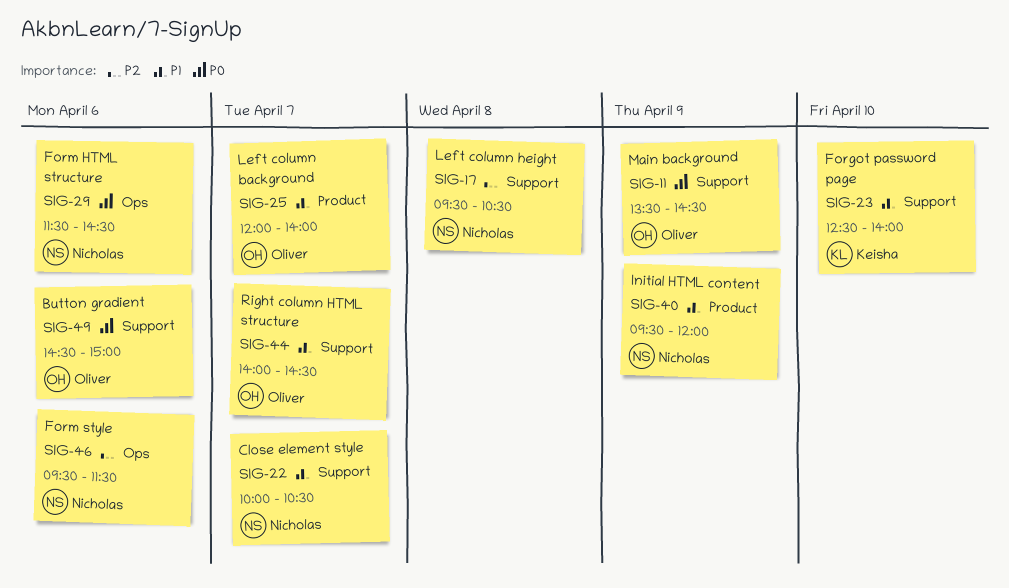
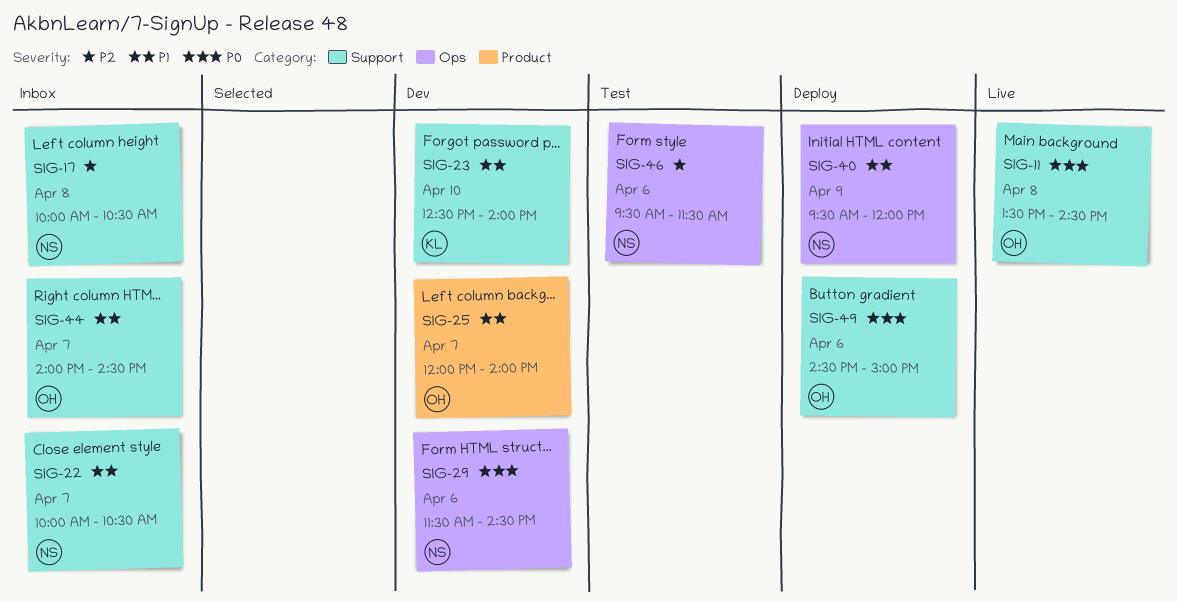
SIG-11, day: Apr 9 -> Apr 8
SIG-17, begins: 09:30 -> 10:00
SIG-40, label: Product -> Ops

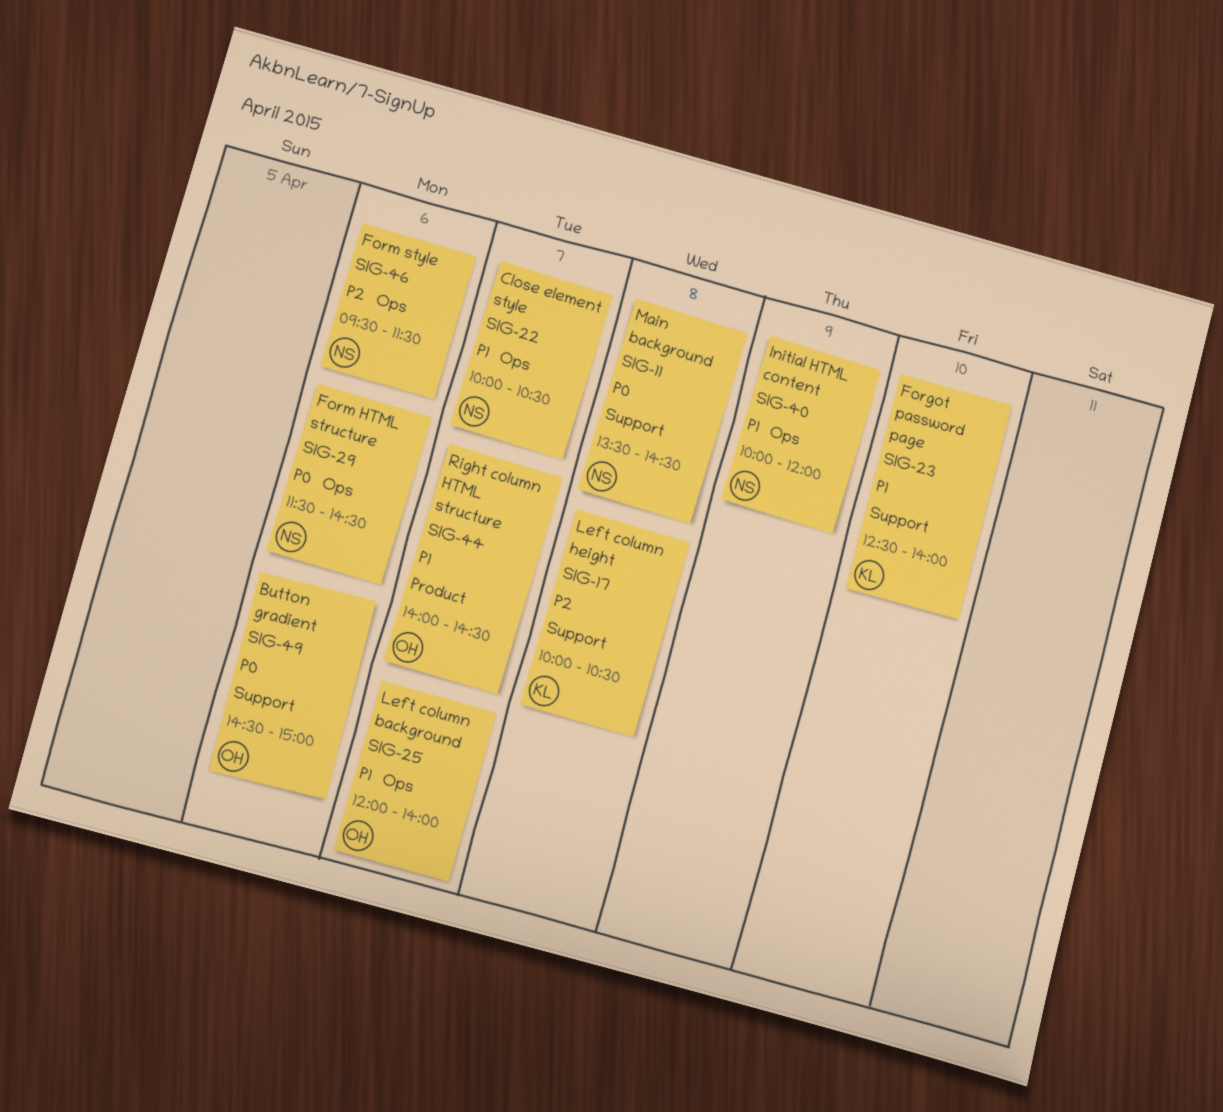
SIG-11, owner: OH -> NS
SIG-17, owner: NS -> KL
SIG-22, label: Support -> Ops
SIG-25, label: Product -> Ops
SIG-40, begins: 09:30 -> 10:00
SIG-44, label: Support -> Product

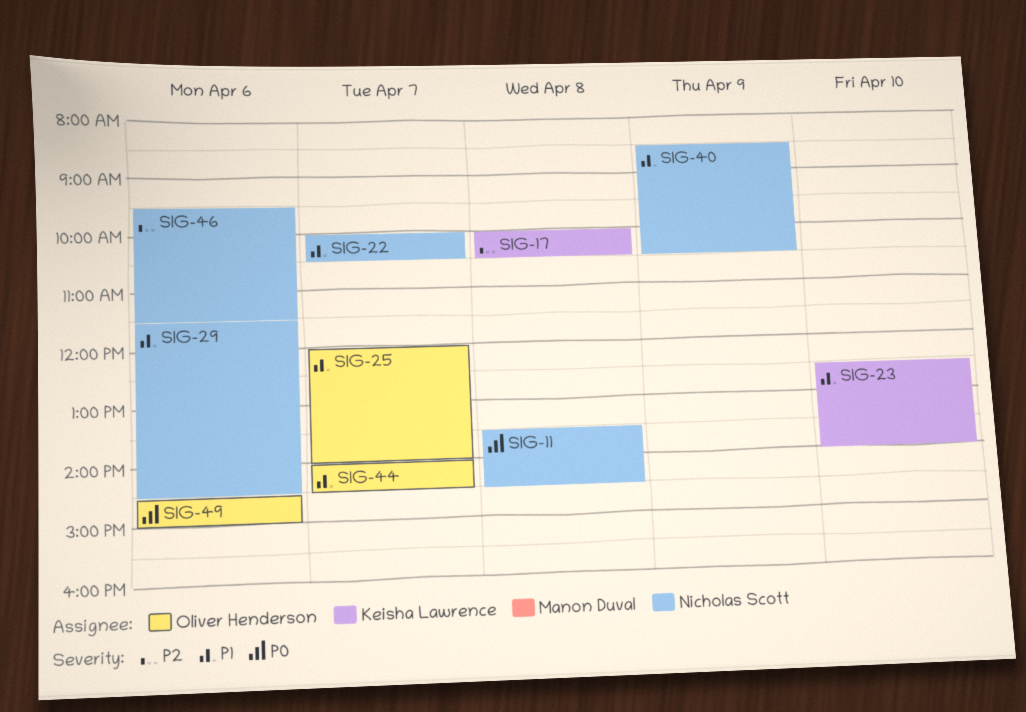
SIG-29, priority: P0 -> P1
SIG-40, begins: 10:00 -> 08:30
SIG-40, ends: 12:00 -> 10:30

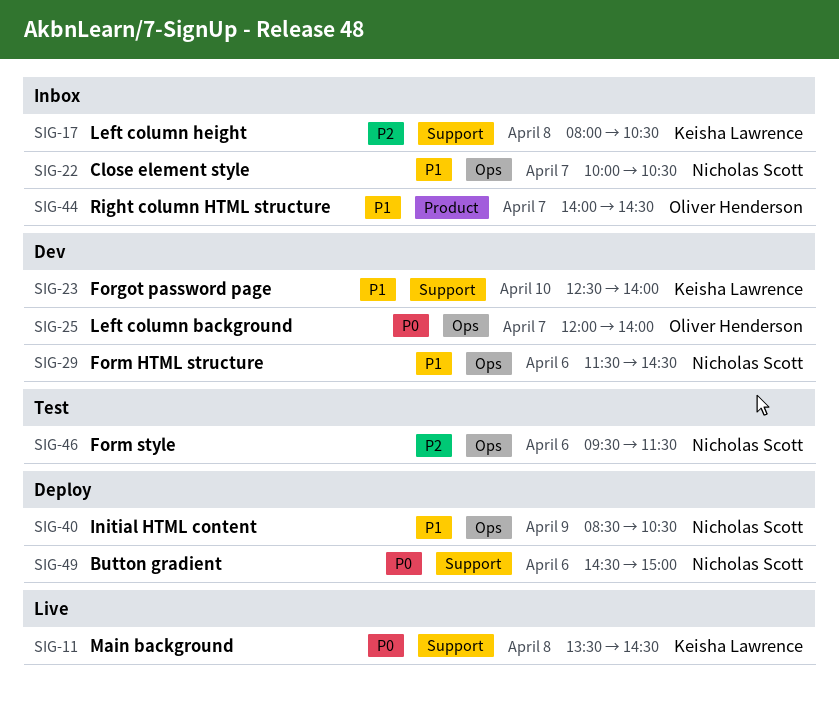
SIG-11, owner: Nicholas Scott -> Keisha Lawrence
SIG-17, begins: 10:00 -> 08:00
SIG-25, priority: P1 -> P0
SIG-49, owner: Oliver Henderson -> Nicholas Scott

